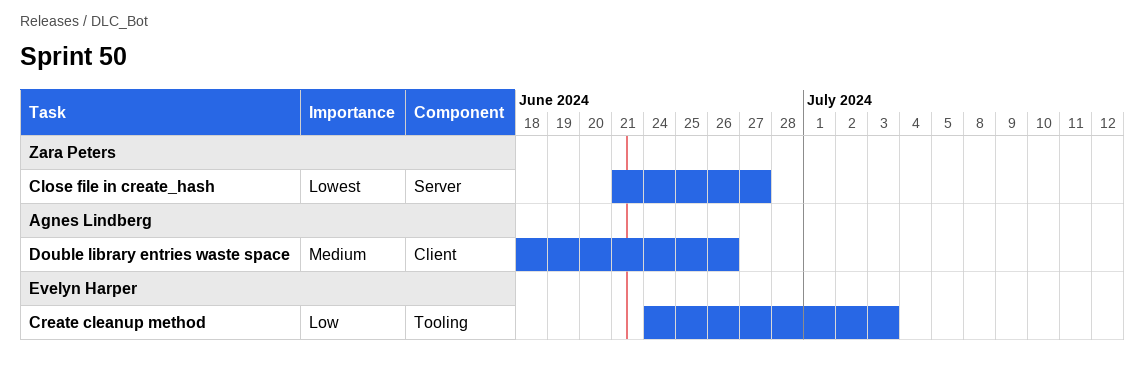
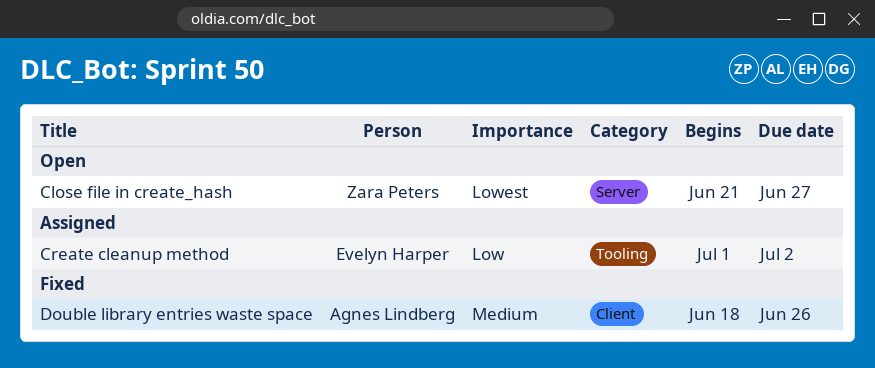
Create cleanup method, start: Jun 24 -> Jul 1
Create cleanup method, due: Jul 3 -> Jul 2

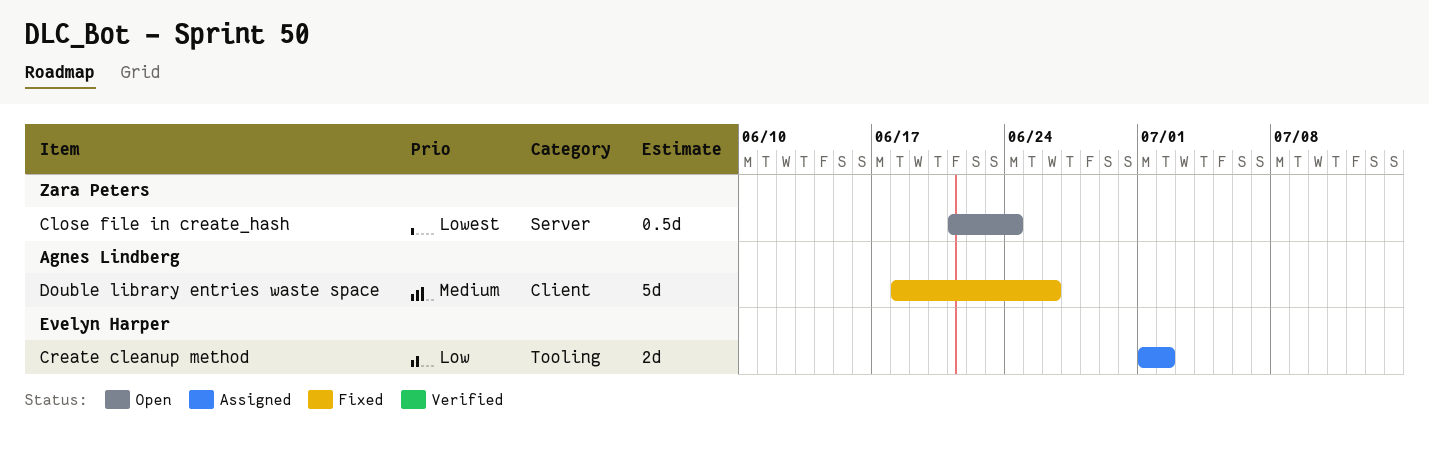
Close file in create_hash, due: Jun 27 -> Jun 24

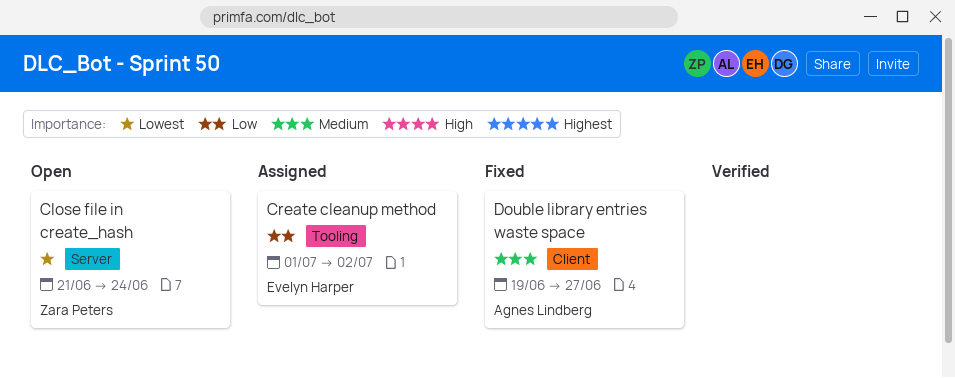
Double library entries waste space, start: Jun 18 -> Jun 19
Double library entries waste space, due: Jun 26 -> Jun 27

